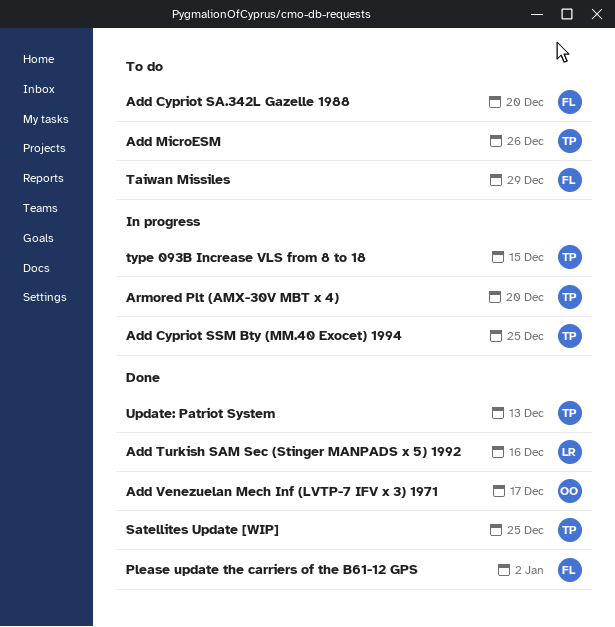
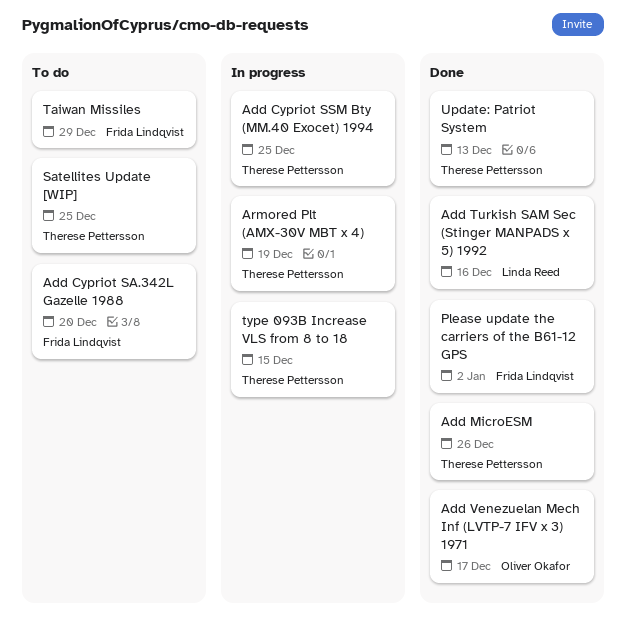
Add MicroESM, status: To do -> Done
Armored Plt (AMX-30V MBT x 4), due: Dec 20 -> Dec 19
Satellites Update [WIP], status: Done -> To do

